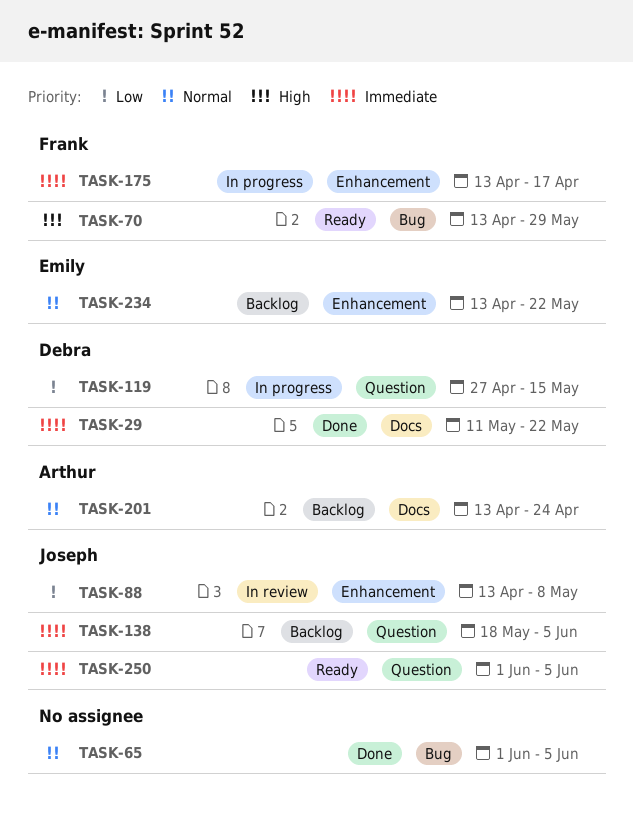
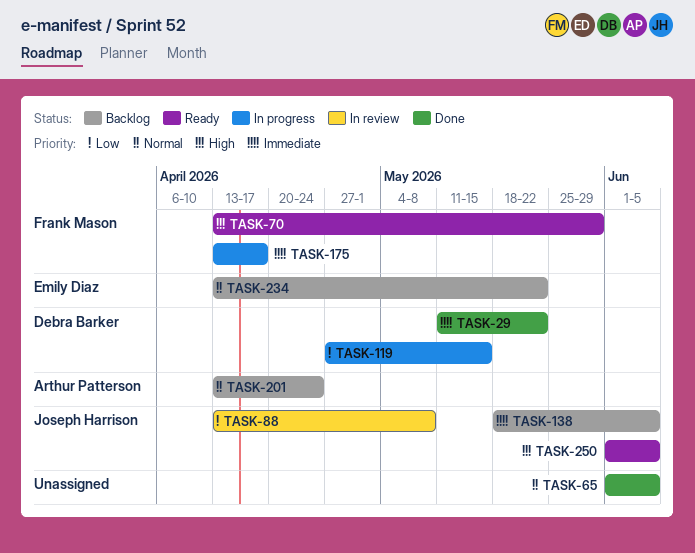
TASK-250, priority: Immediate -> High

